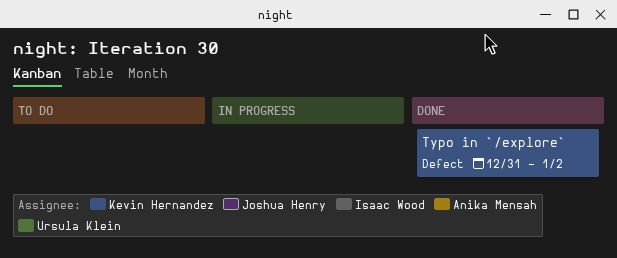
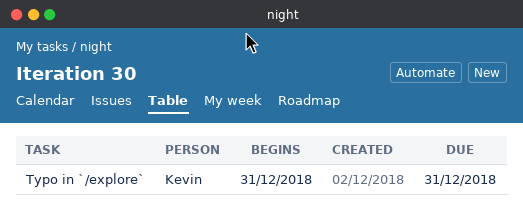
Typo in `/explore`, due: Jan 2 -> Dec 31

